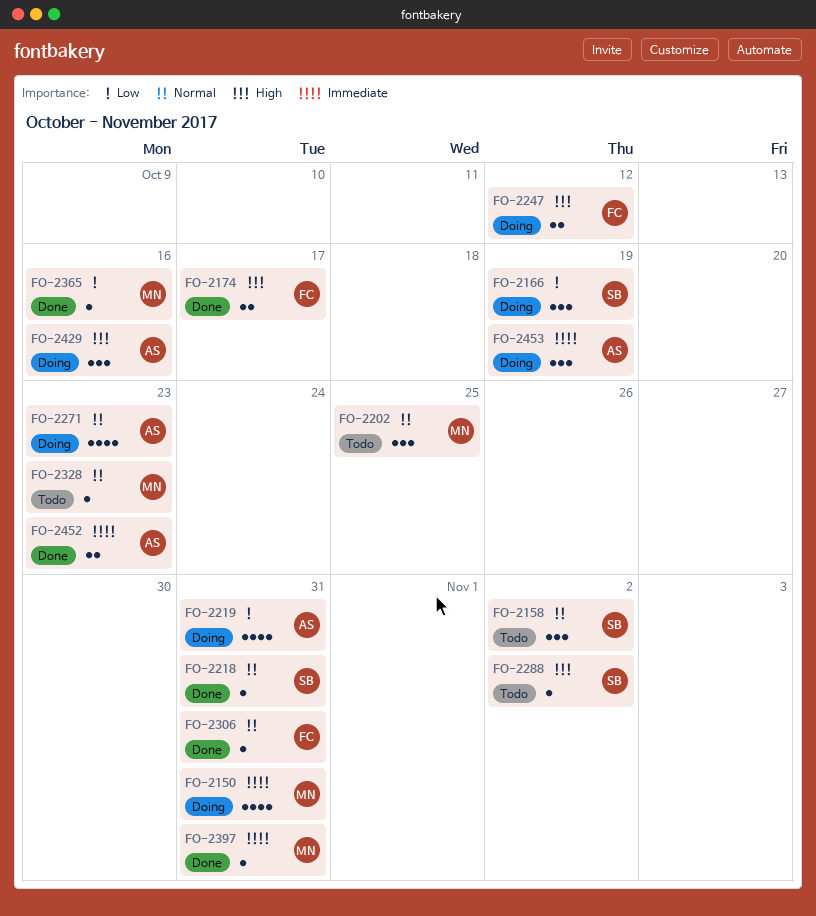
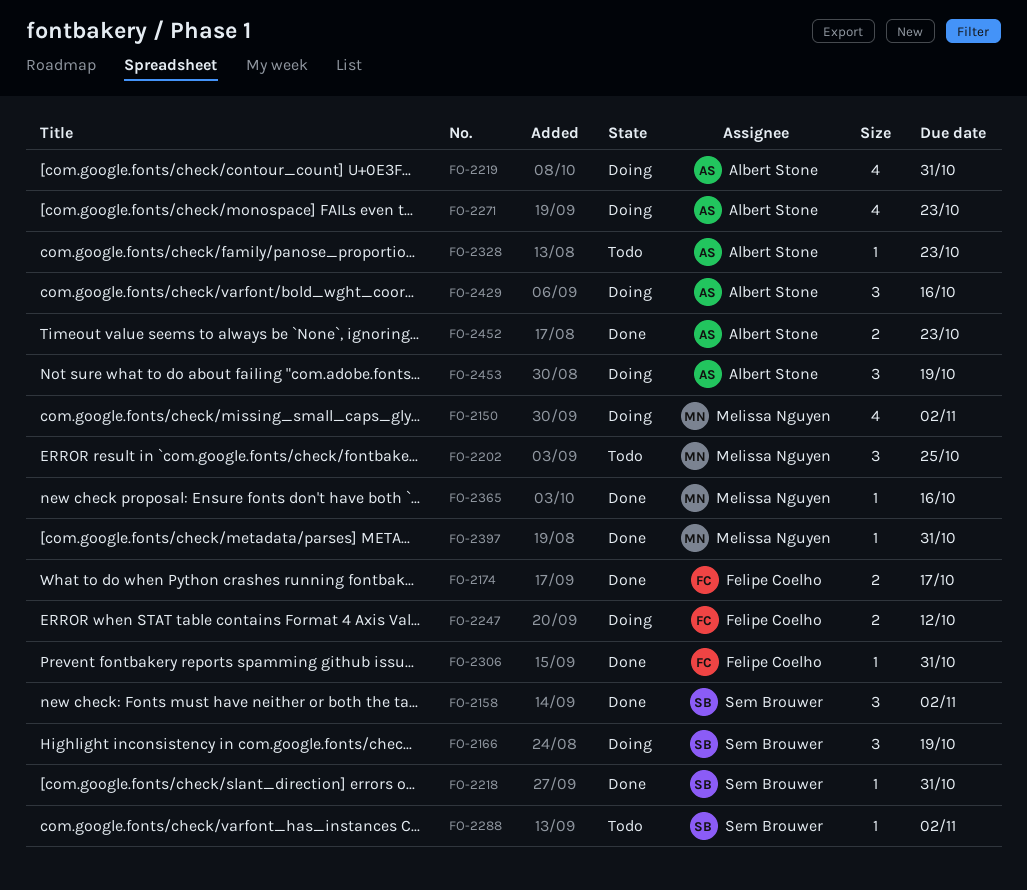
FO-2150, due: Oct 31 -> Nov 2
FO-2158, status: Todo -> Done
FO-2328, owner: Melissa Nguyen -> Albert Stone

